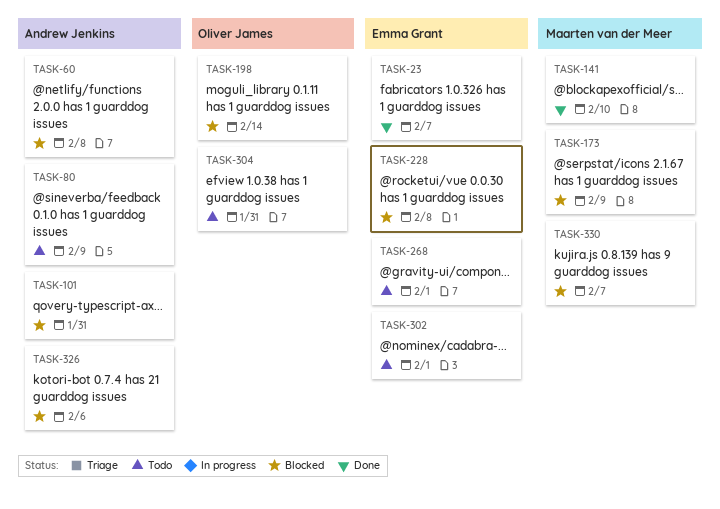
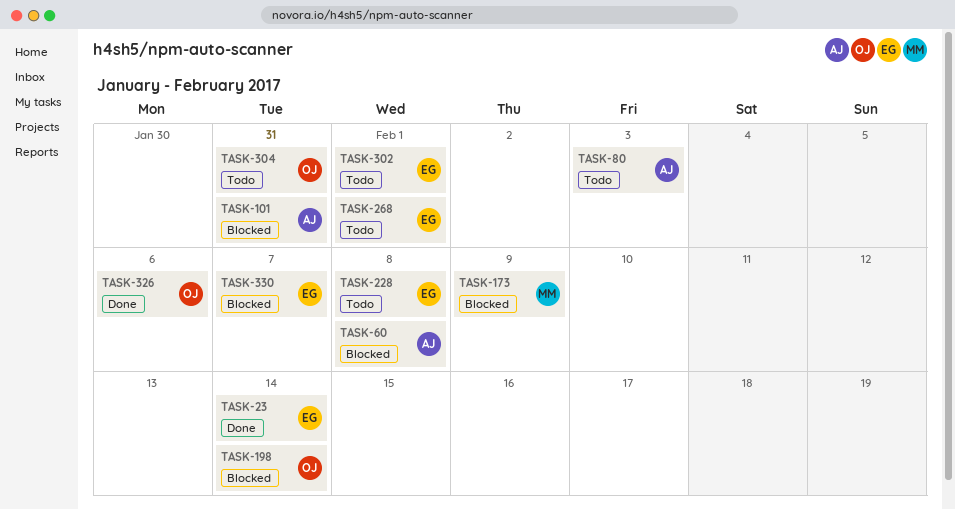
TASK-23, due: Feb 7 -> Feb 14
TASK-80, due: Feb 9 -> Feb 3
TASK-141: present -> none
TASK-228, status: Blocked -> Todo
TASK-326, status: Blocked -> Done
TASK-326, owner: Andrew Jenkins -> Oliver James
TASK-330, owner: Maarten van der Meer -> Emma Grant

